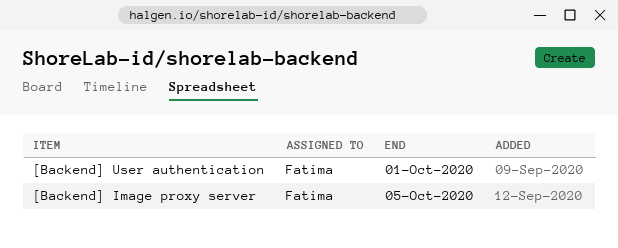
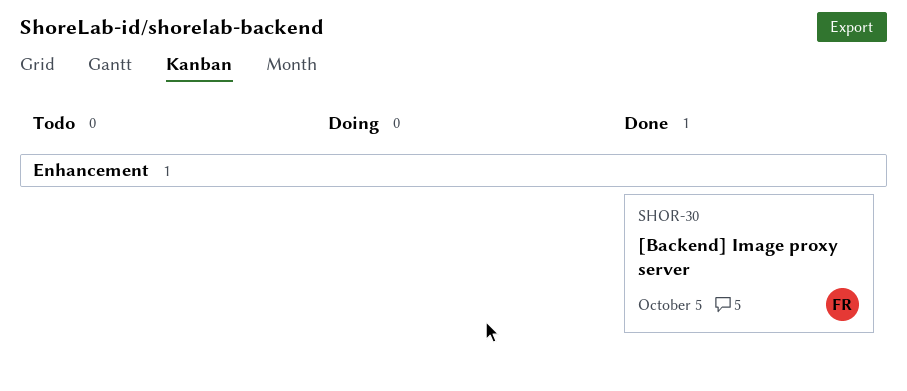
[Backend] User authentication: present -> none

